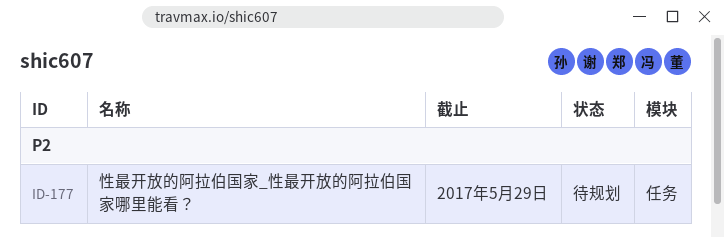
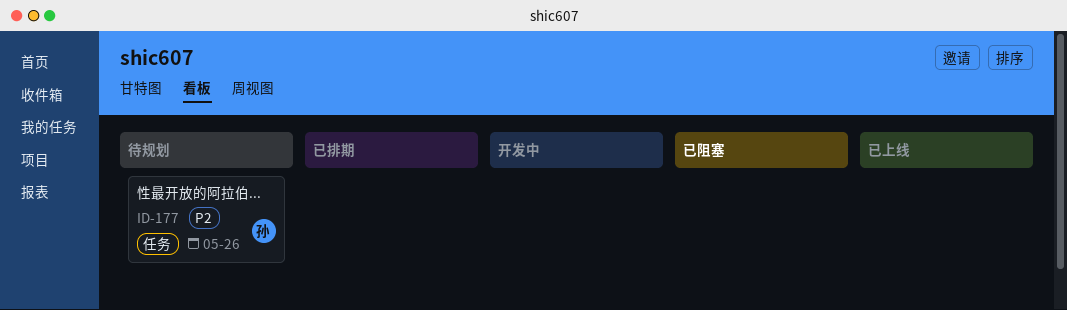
ID-177, due: May 29 -> May 26

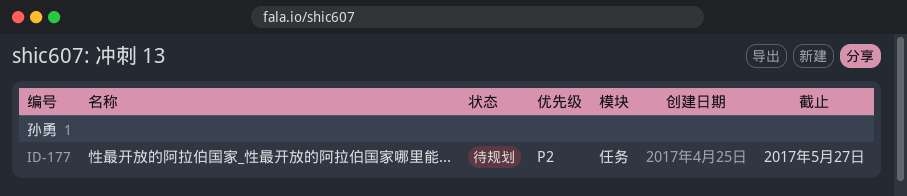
ID-177, due: May 26 -> May 27

